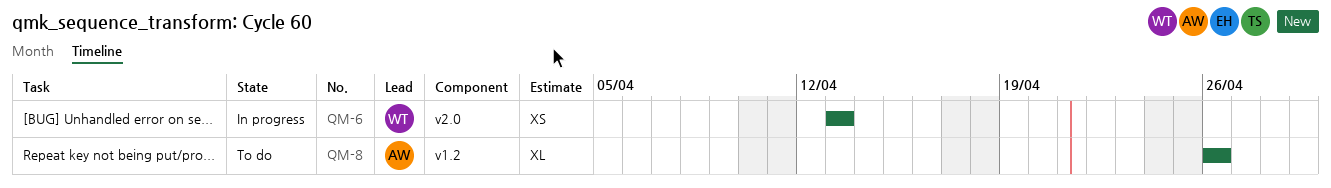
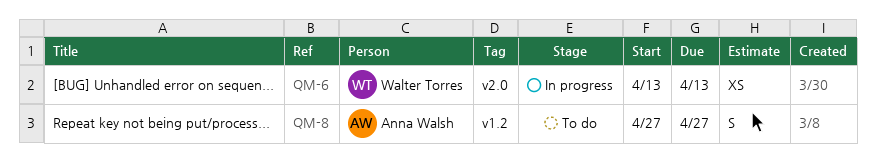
QM-8, estimate: XL -> S
QM-8, start: Apr 26 -> Apr 27
QM-8, due: Apr 26 -> Apr 27

